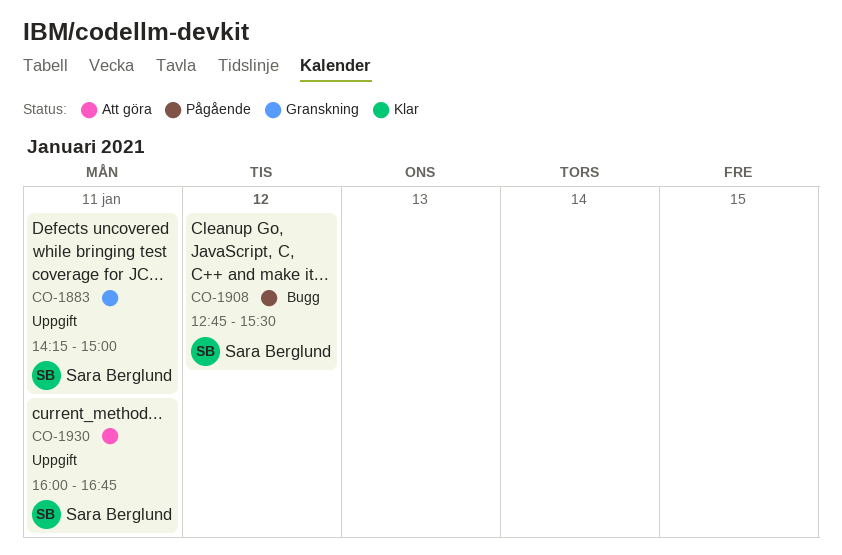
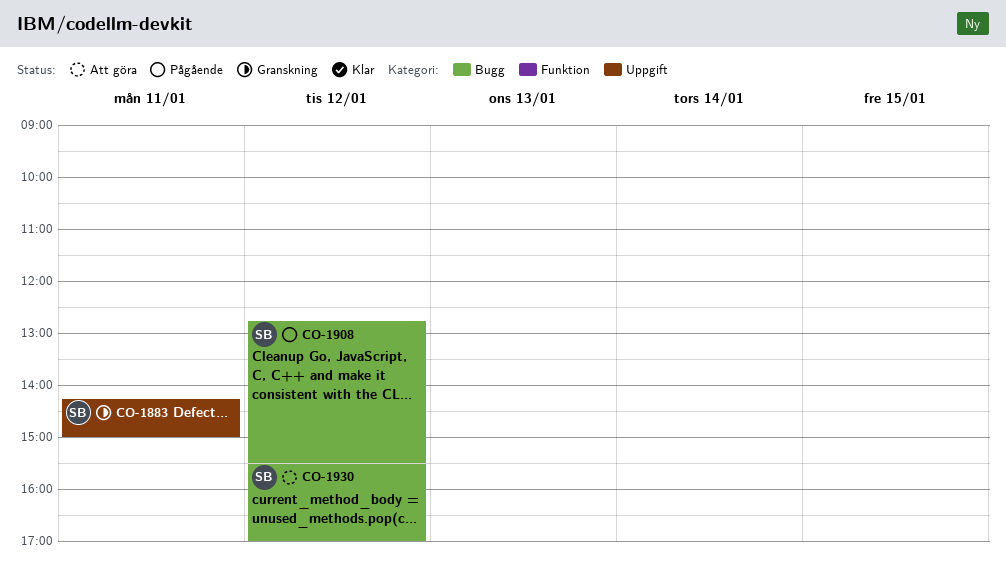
CO-1930, label: Uppgift -> Bugg
CO-1930, day: Jan 11 -> Jan 12
CO-1930, begins: 16:00 -> 15:30
CO-1930, ends: 16:45 -> 17:00

